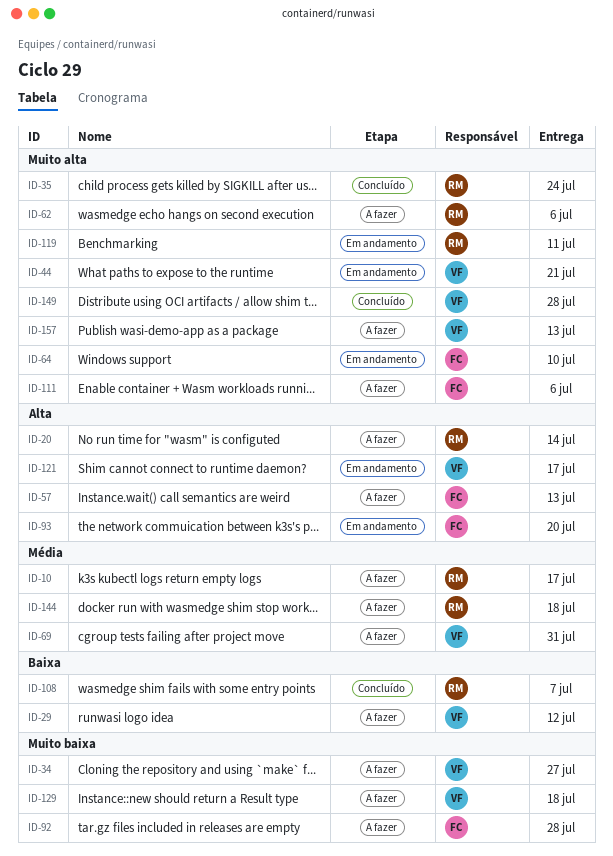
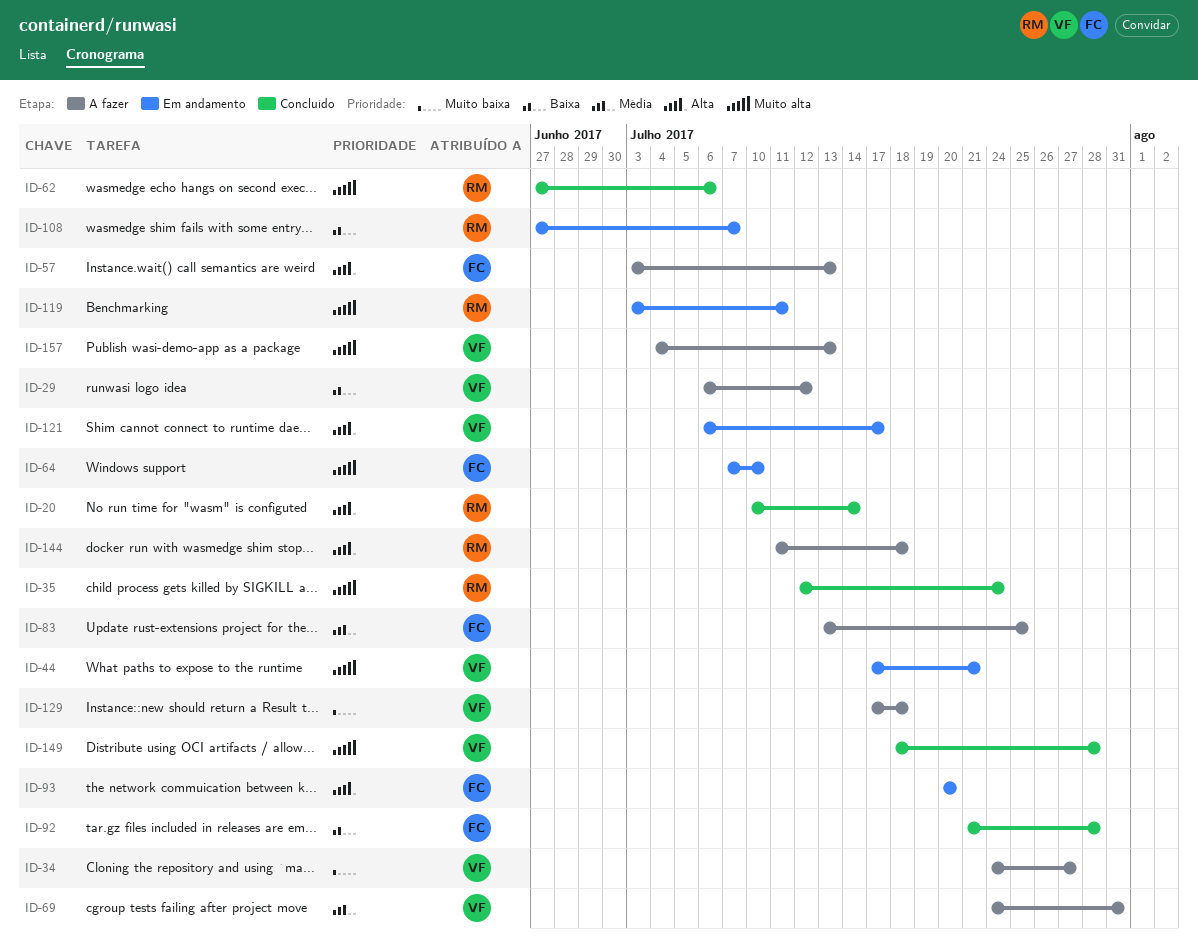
ID-10: present -> none
ID-20, status: A fazer -> Concluído
ID-62, status: A fazer -> Concluído
ID-83: none -> present
ID-92, status: A fazer -> Concluído
ID-92, priority: Muito baixa -> Baixa
ID-108, status: Concluído -> Em andamento
ID-111: present -> none
ID-144, priority: Média -> Alta

